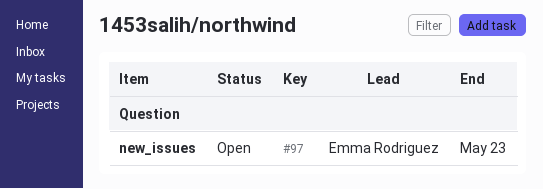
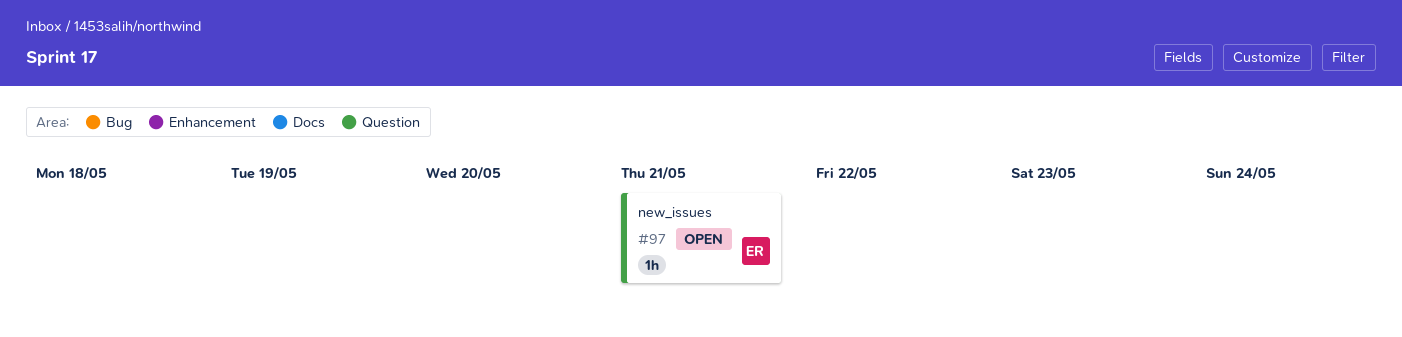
#97, due: May 23 -> May 21

